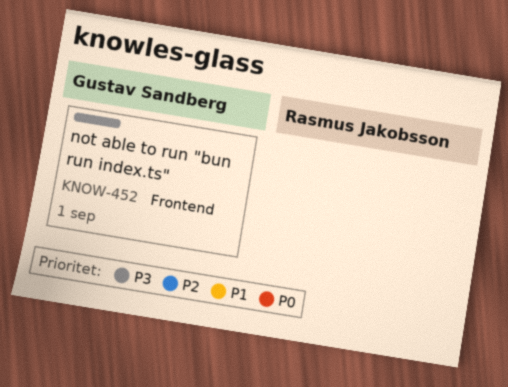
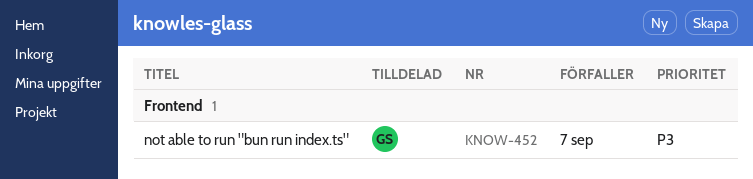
KNOW-452, due: Sep 1 -> Sep 7

